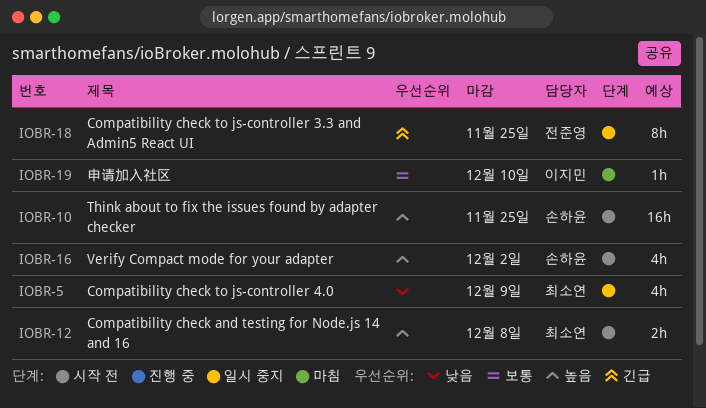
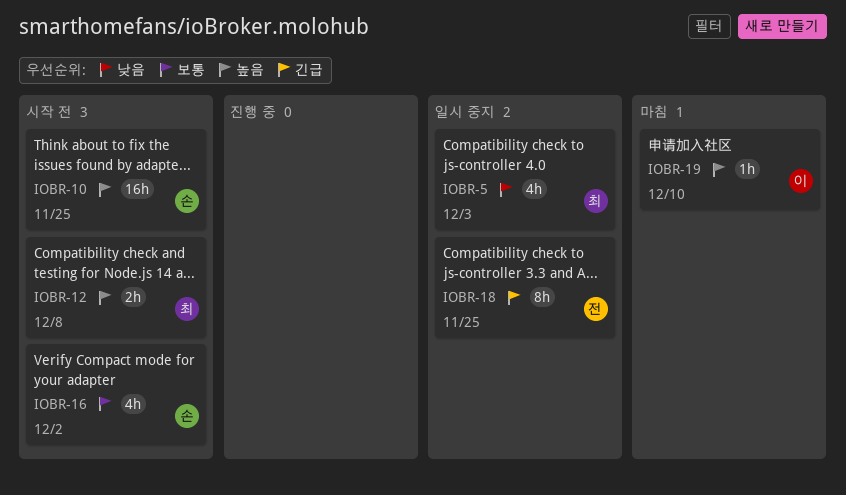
IOBR-5, due: Dec 9 -> Dec 3
IOBR-16, priority: 높음 -> 보통
IOBR-19, priority: 보통 -> 높음

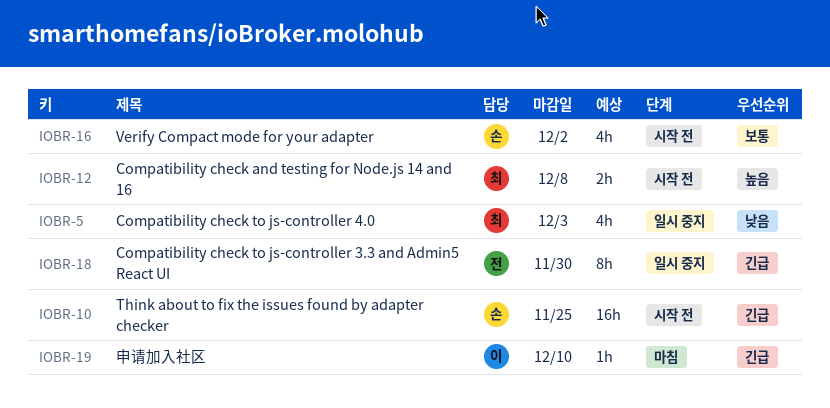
IOBR-10, priority: 높음 -> 긴급
IOBR-18, due: Nov 25 -> Nov 30
IOBR-19, priority: 높음 -> 긴급

